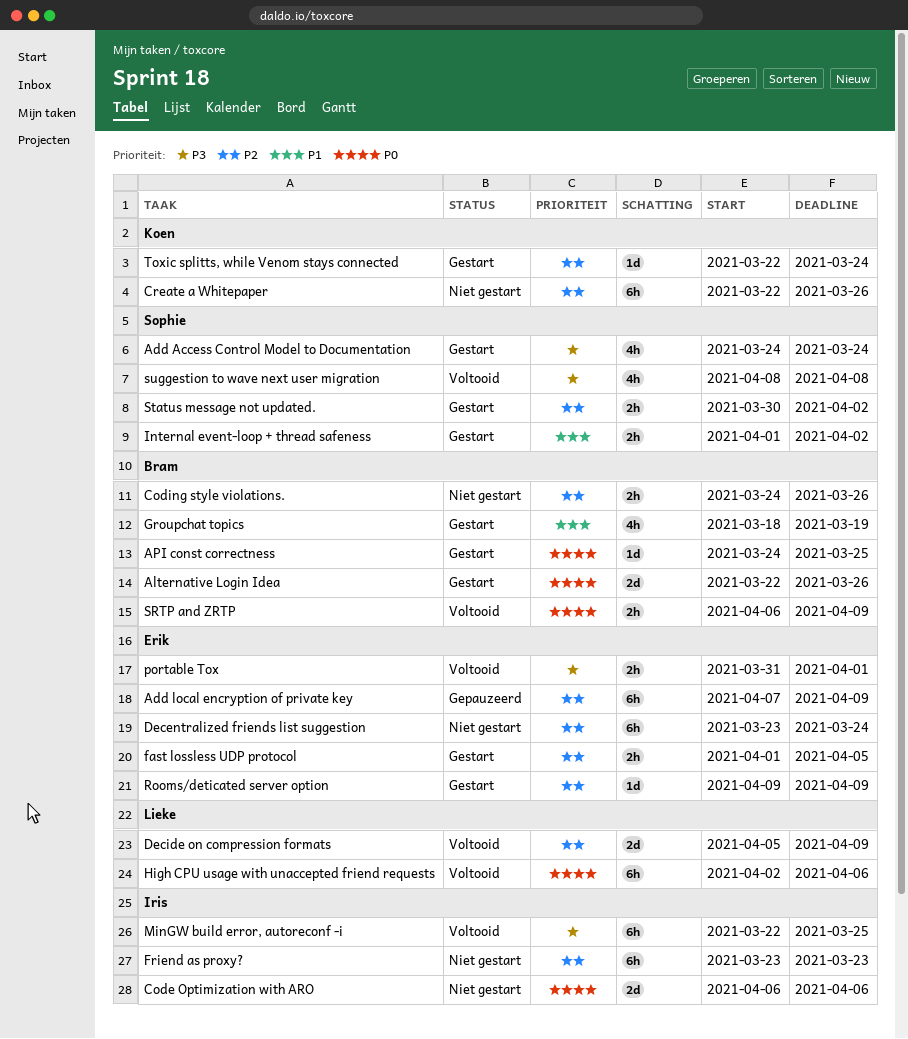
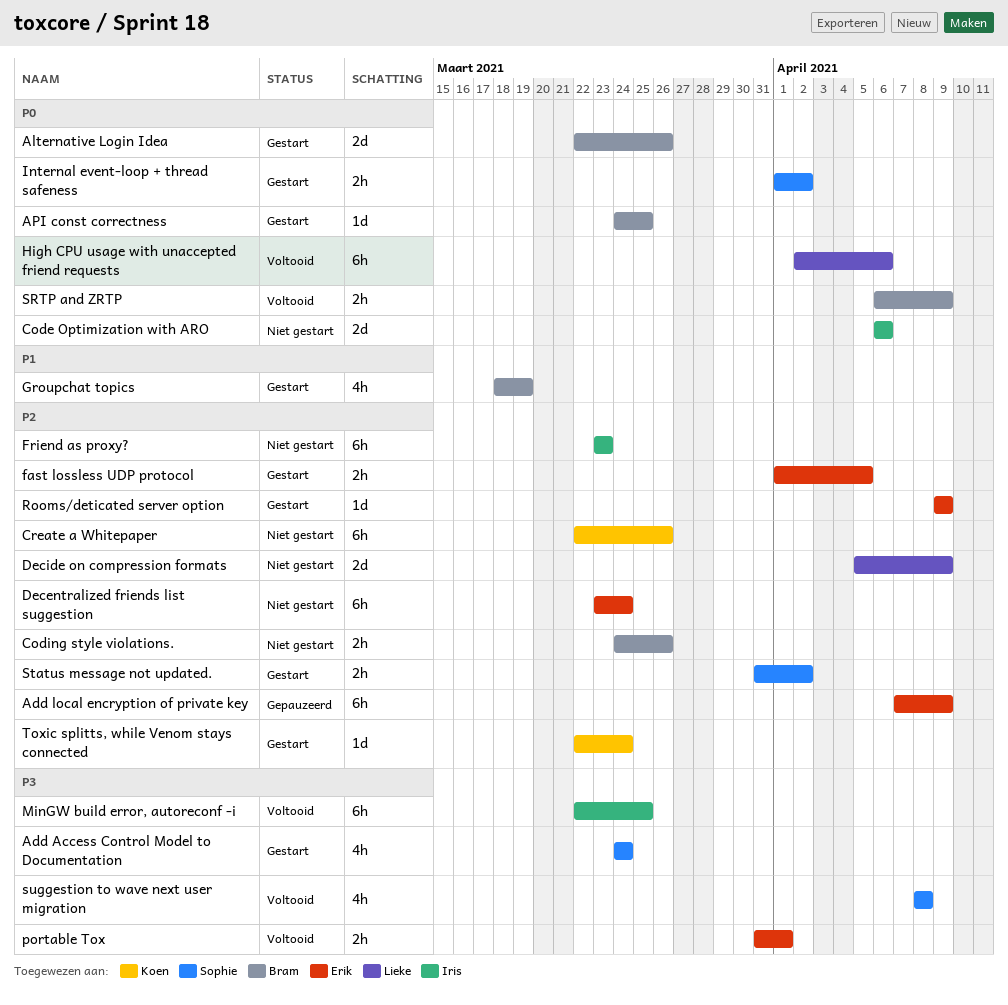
Decide on compression formats, status: Voltooid -> Niet gestart
Internal event-loop + thread safeness, priority: P1 -> P0
Status message not updated., start: Mar 30 -> Mar 31

